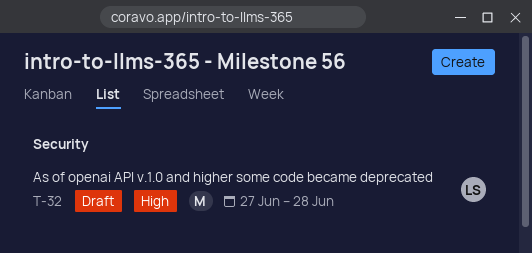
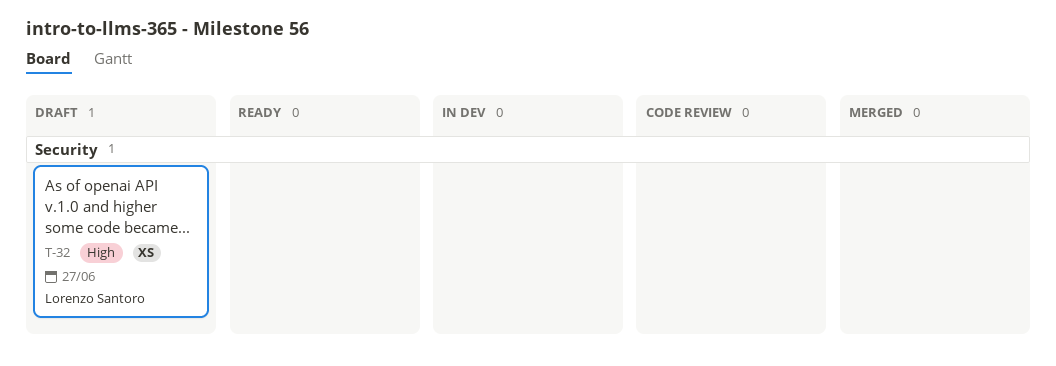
T-32, estimate: M -> XS
T-32, due: Jun 28 -> Jun 27

